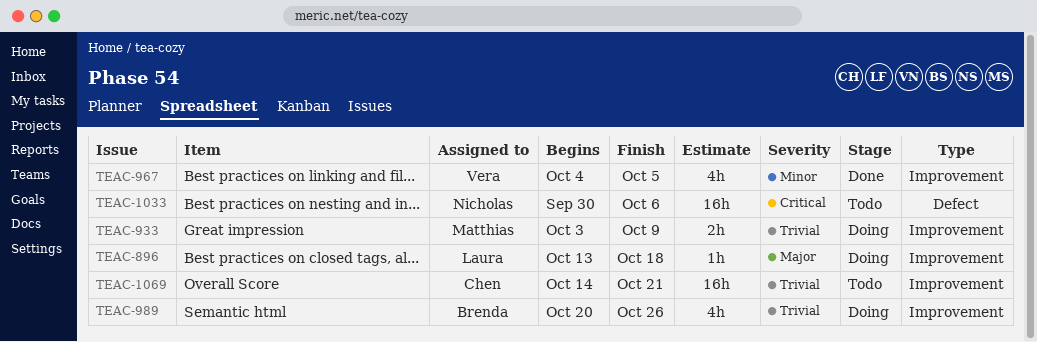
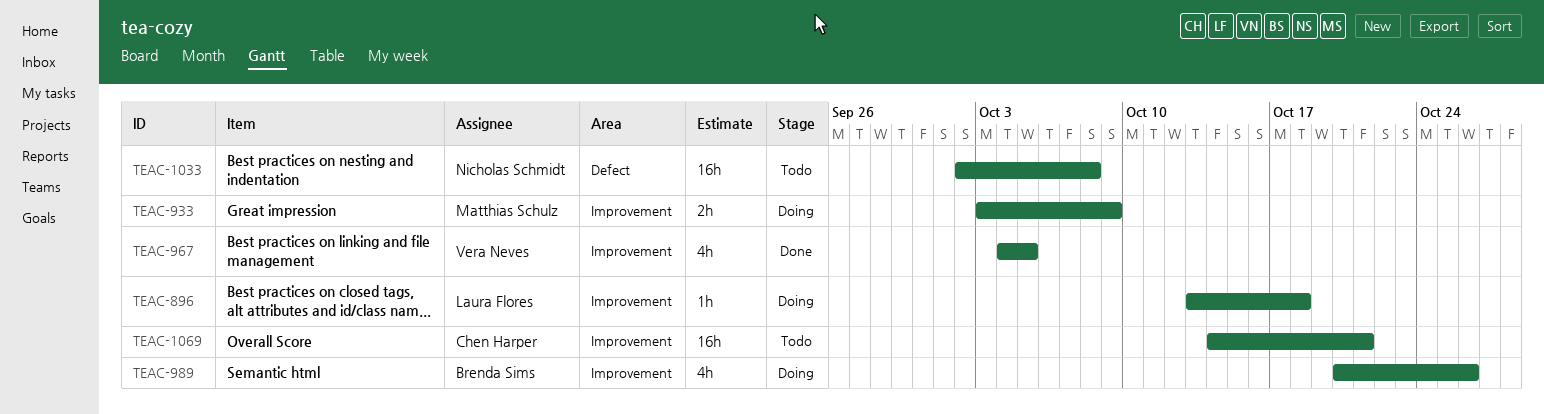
TEAC-1033, start: Sep 30 -> Oct 2
TEAC-1033, due: Oct 6 -> Oct 8

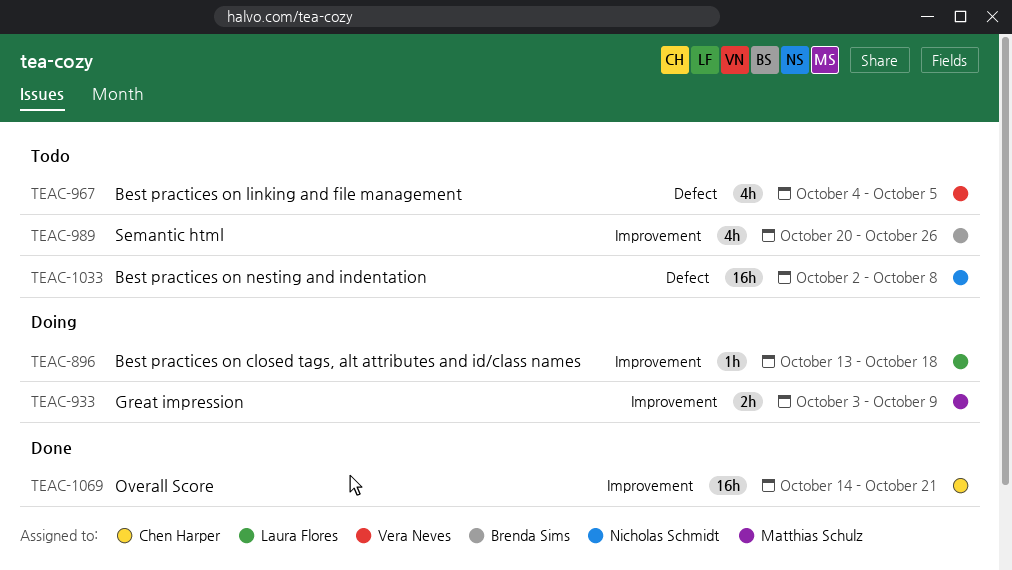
TEAC-967, status: Done -> Todo
TEAC-967, label: Improvement -> Defect
TEAC-989, status: Doing -> Todo
TEAC-1069, status: Todo -> Done

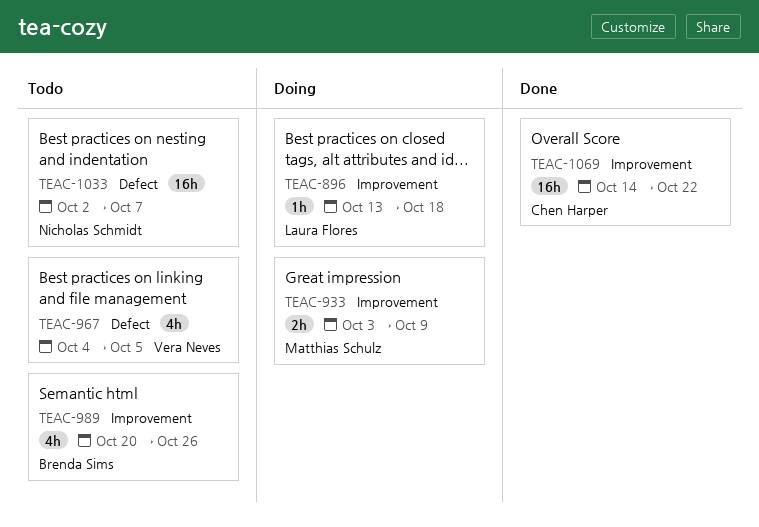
TEAC-1033, due: Oct 8 -> Oct 7
TEAC-1069, due: Oct 21 -> Oct 22

